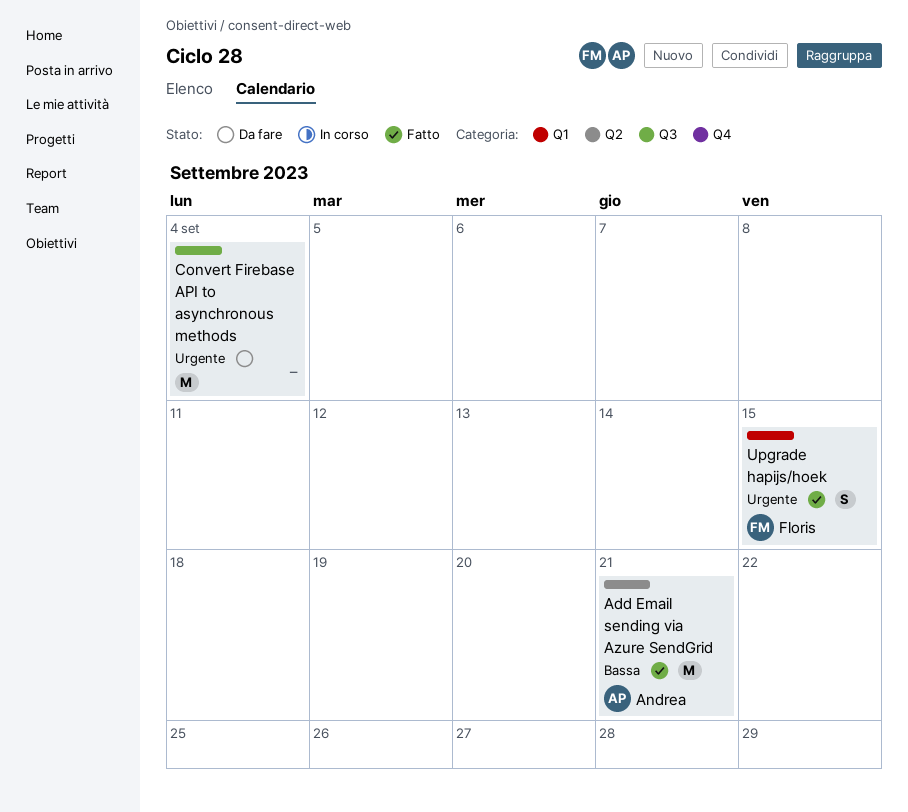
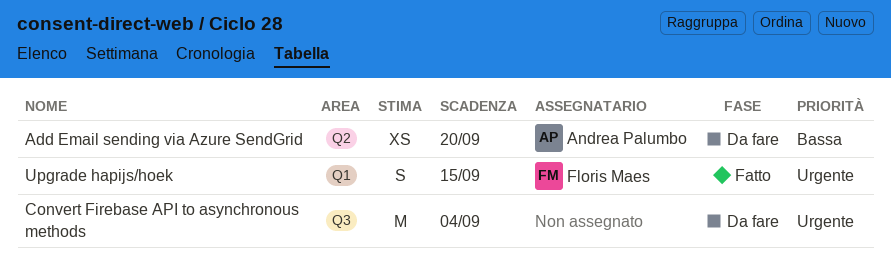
Add Email sending via Azure SendGrid, status: Fatto -> Da fare
Add Email sending via Azure SendGrid, estimate: M -> XS
Add Email sending via Azure SendGrid, due: Sep 21 -> Sep 20

